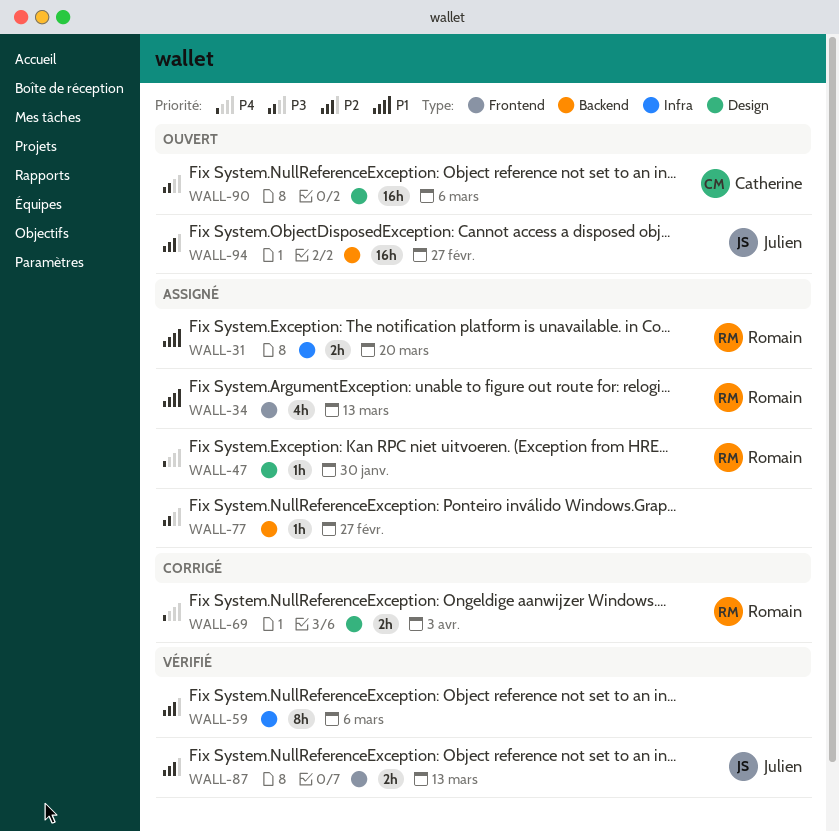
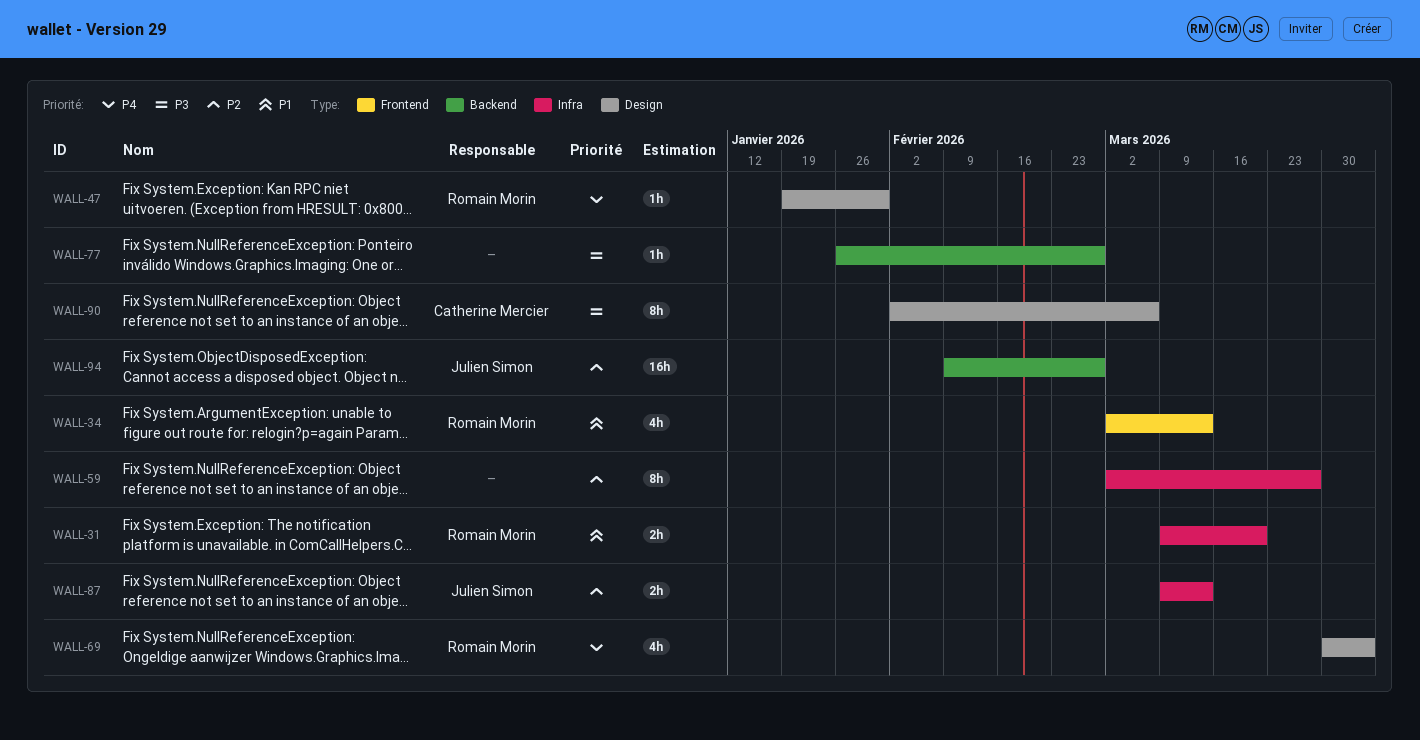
WALL-59, due: Mar 6 -> Mar 27
WALL-69, estimate: 2h -> 4h
WALL-87, label: Frontend -> Infra
WALL-90, estimate: 16h -> 8h

